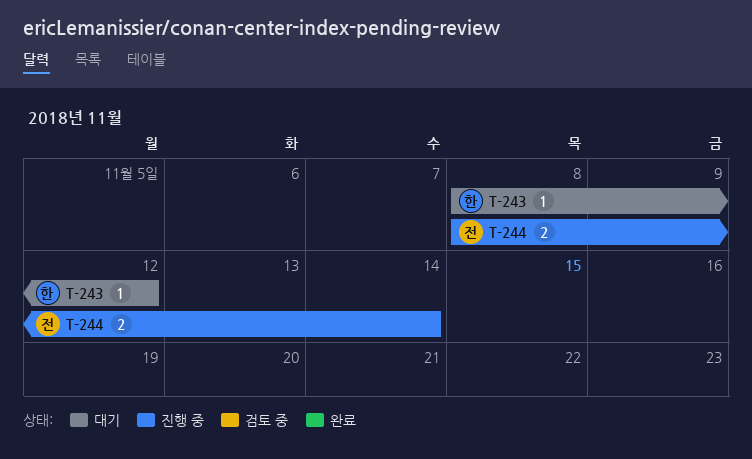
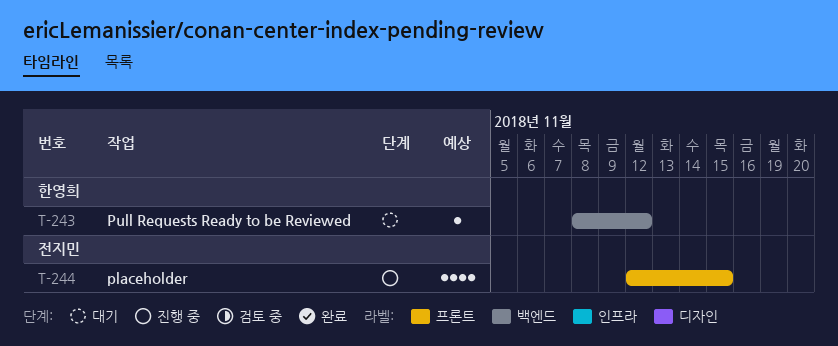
T-244, estimate: 2 -> 4
T-244, start: Nov 8 -> Nov 12
T-244, due: Nov 14 -> Nov 15

